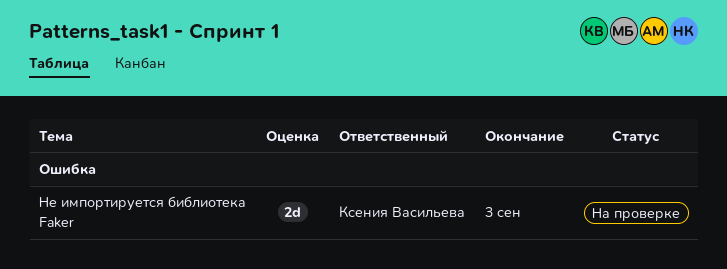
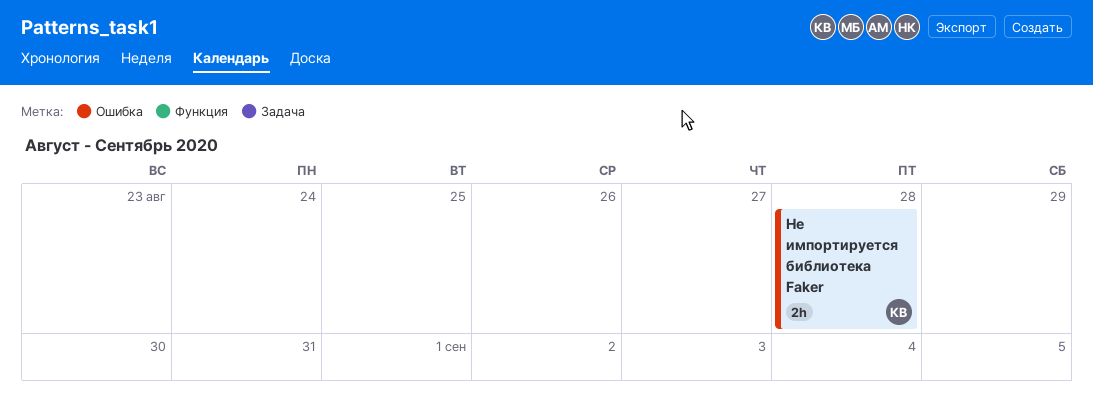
Не импортируется библиотека Faker, estimate: 2d -> 2h
Не импортируется библиотека Faker, due: Sep 3 -> Aug 28

